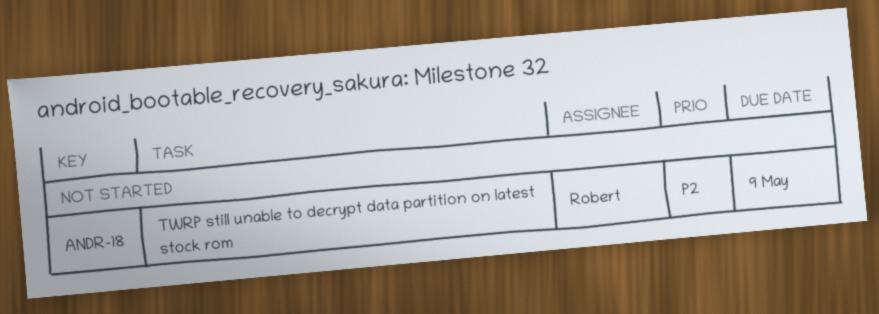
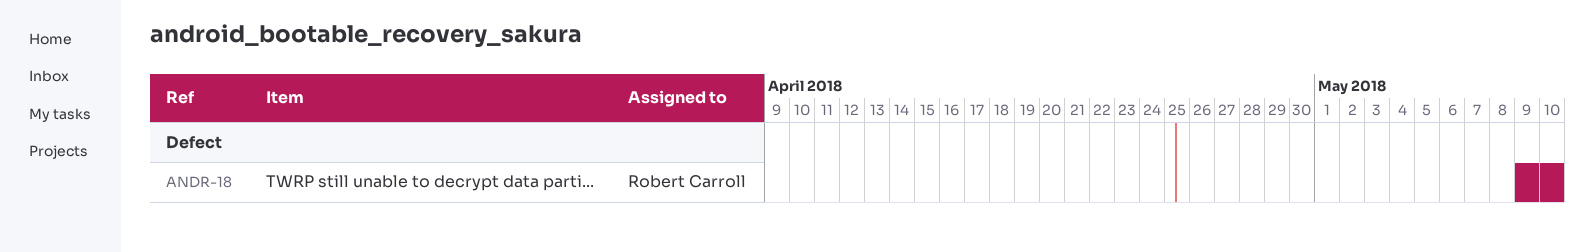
ANDR-18, due: May 9 -> May 10

